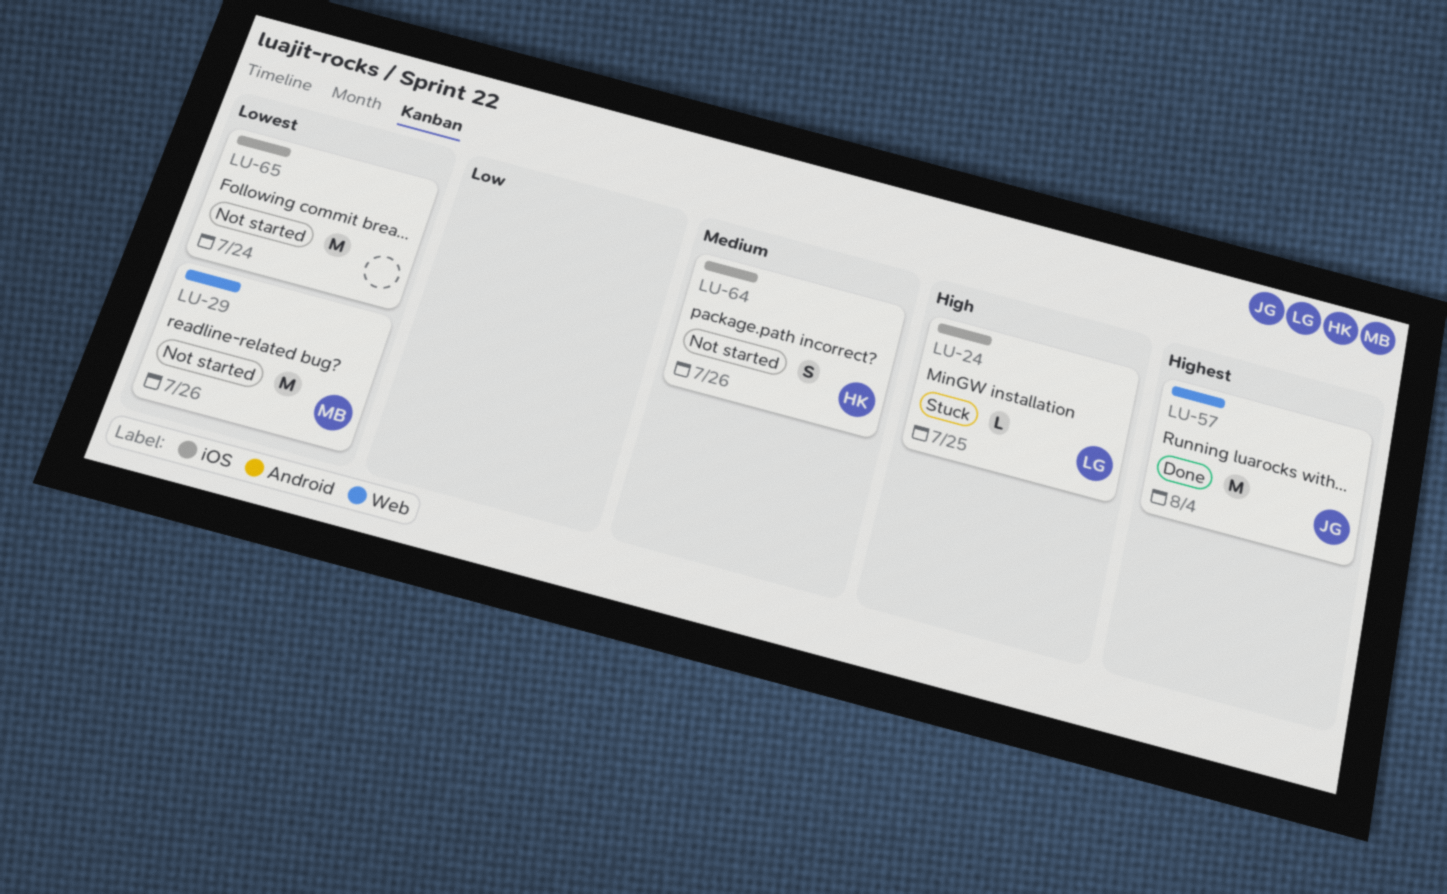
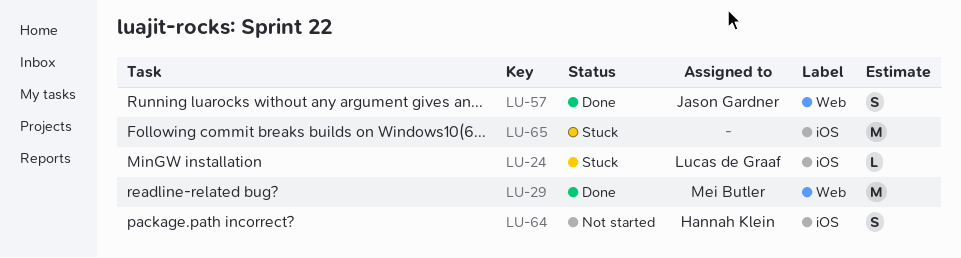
LU-29, status: Not started -> Done
LU-57, estimate: M -> S
LU-65, status: Not started -> Stuck

